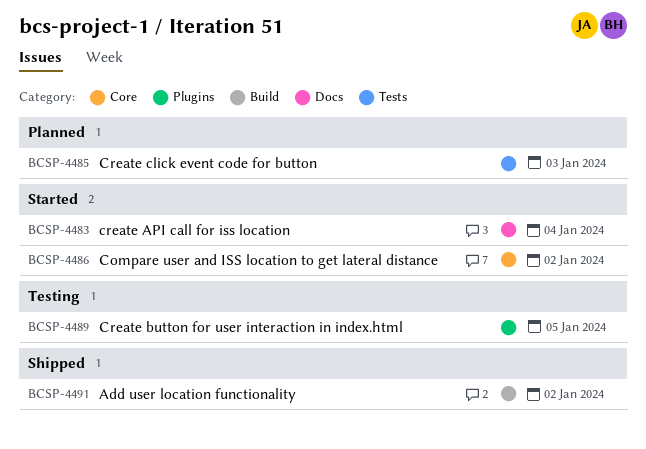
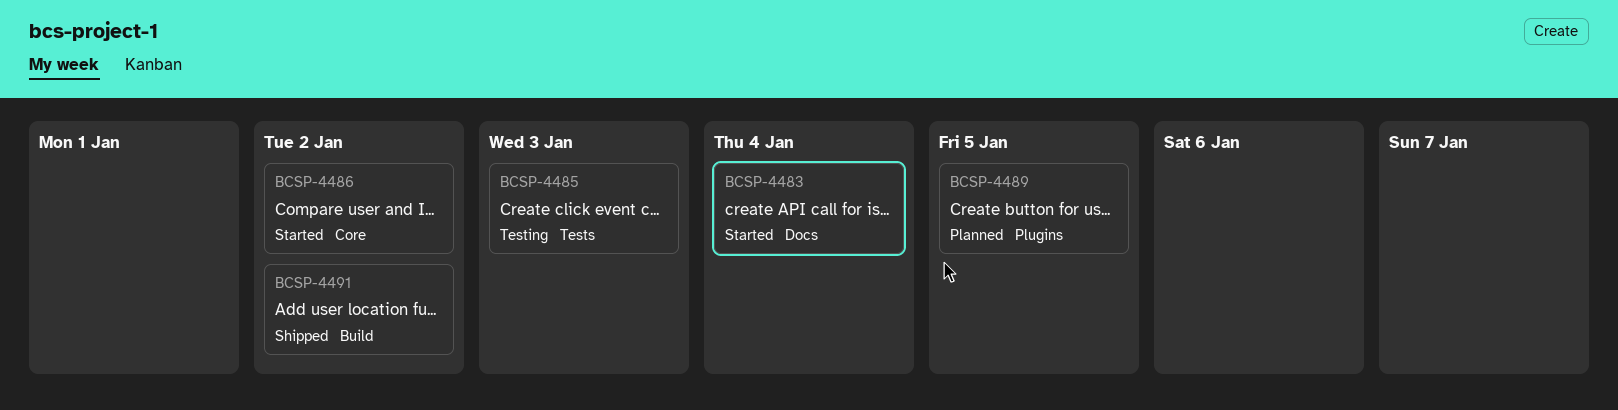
BCSP-4485, status: Planned -> Testing
BCSP-4489, status: Testing -> Planned

